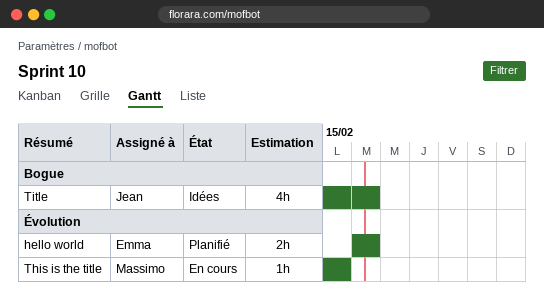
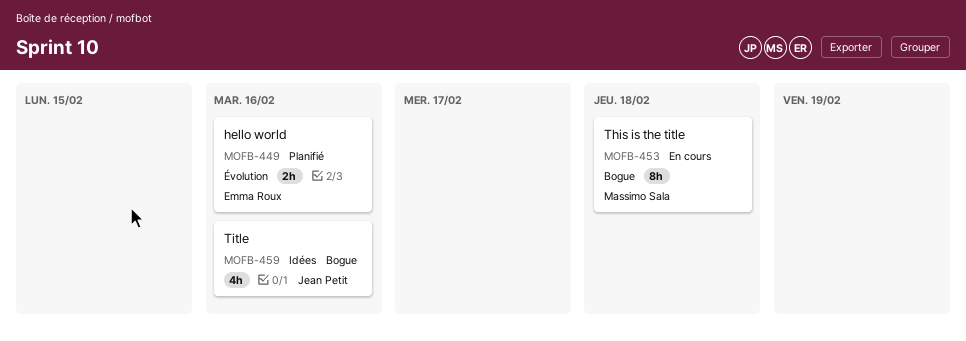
This is the title, label: Évolution -> Bogue
This is the title, estimate: 1h -> 8h
This is the title, due: Feb 15 -> Feb 18

